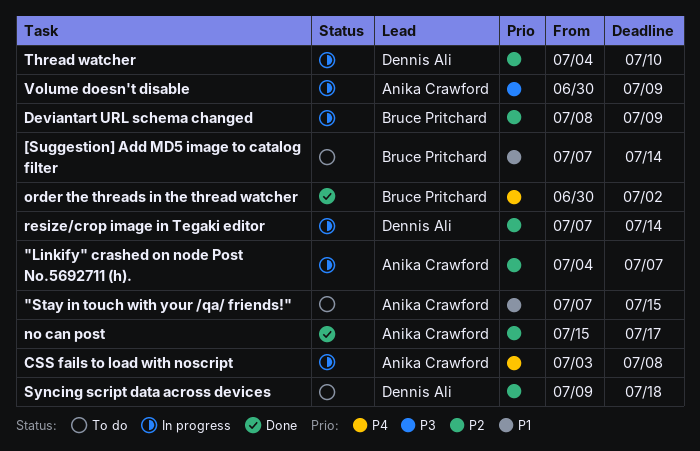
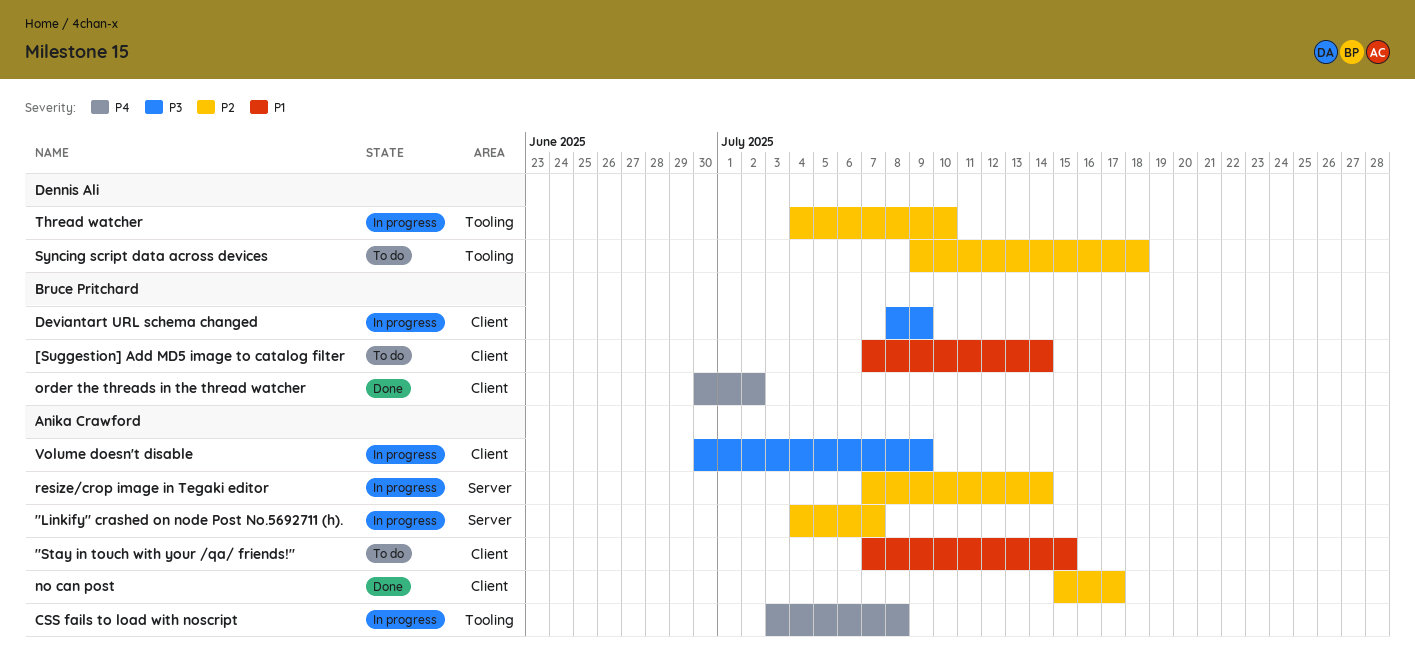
Deviantart URL schema changed, priority: P2 -> P3
resize/crop image in Tegaki editor, owner: Dennis Ali -> Anika Crawford

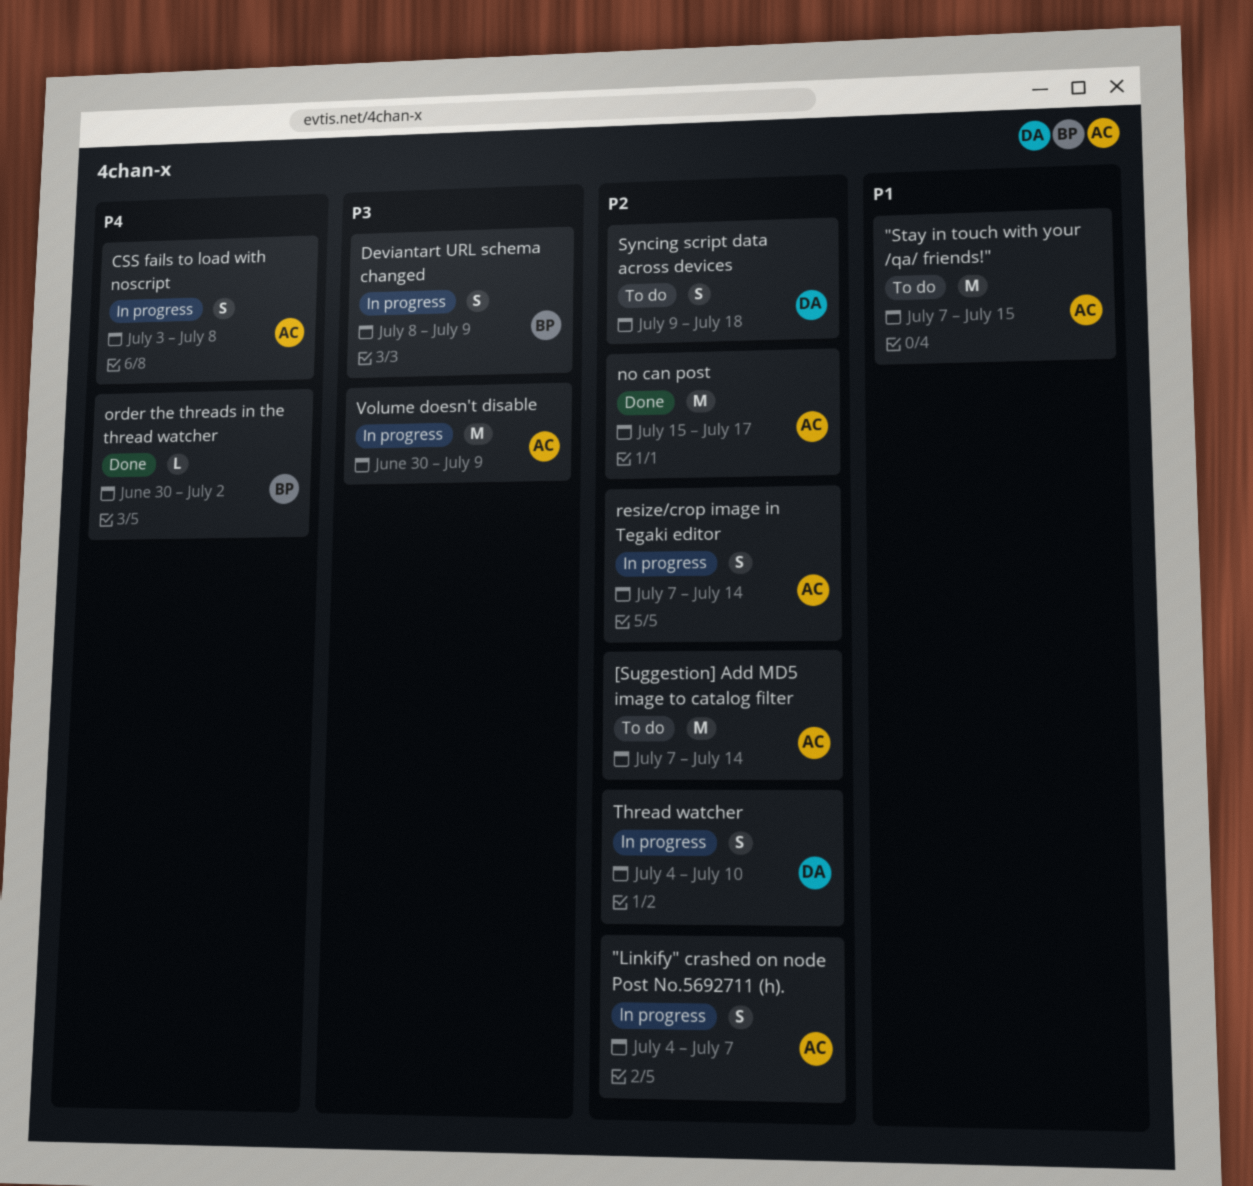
[Suggestion] Add MD5 image to catalog filter, owner: Bruce Pritchard -> Anika Crawford
[Suggestion] Add MD5 image to catalog filter, priority: P1 -> P2

